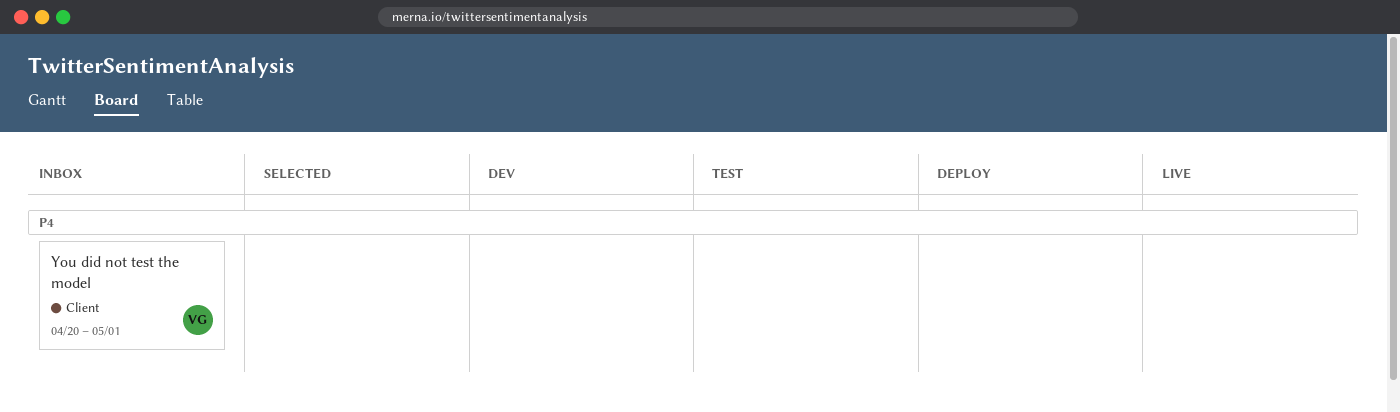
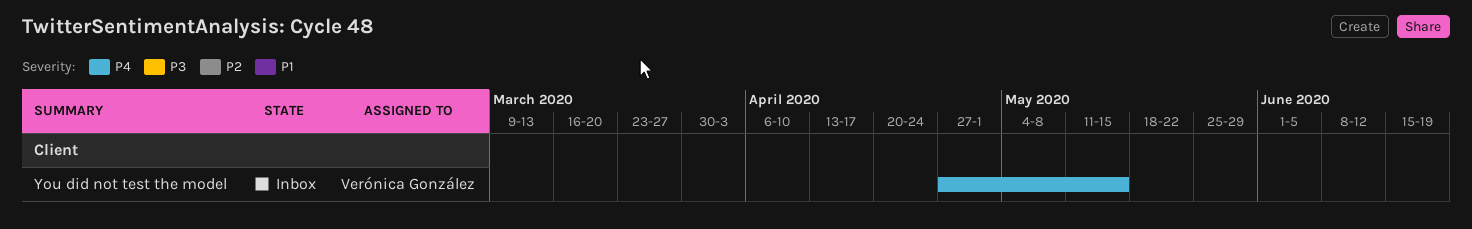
You did not test the model, start: Apr 20 -> Apr 27
You did not test the model, due: May 1 -> May 15

